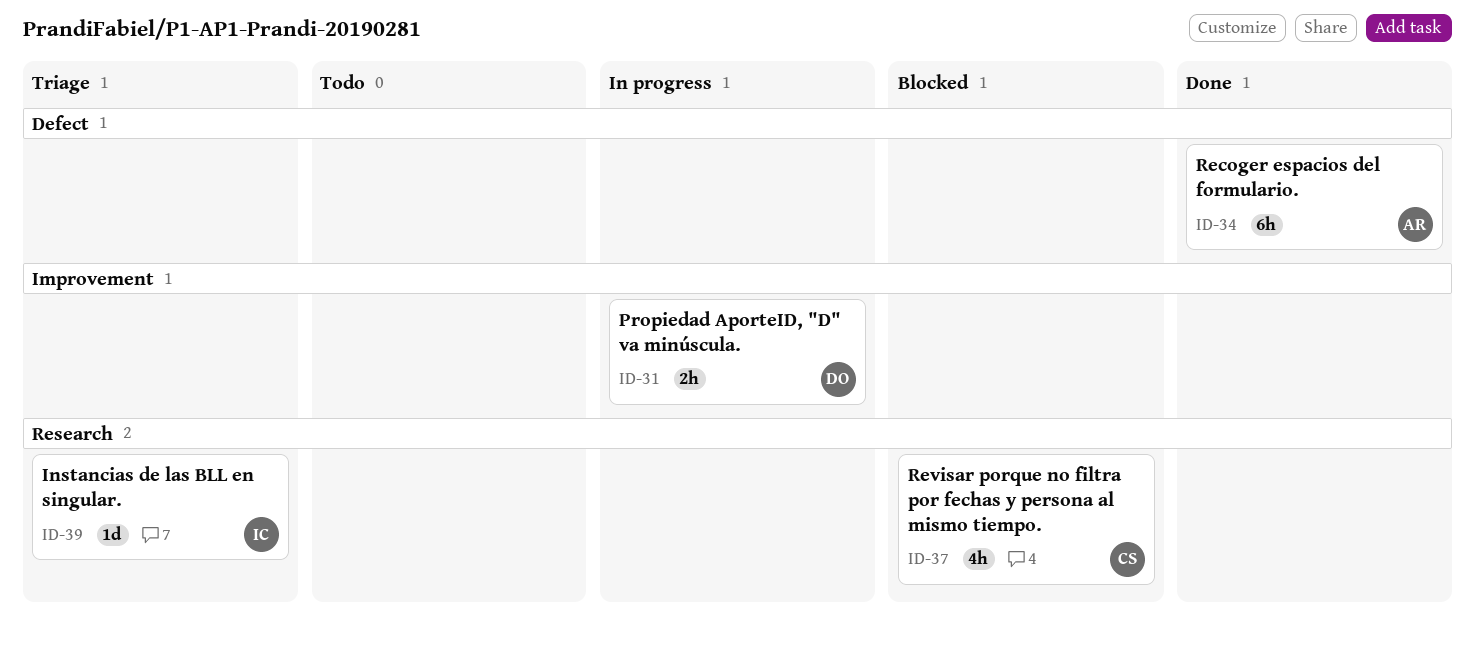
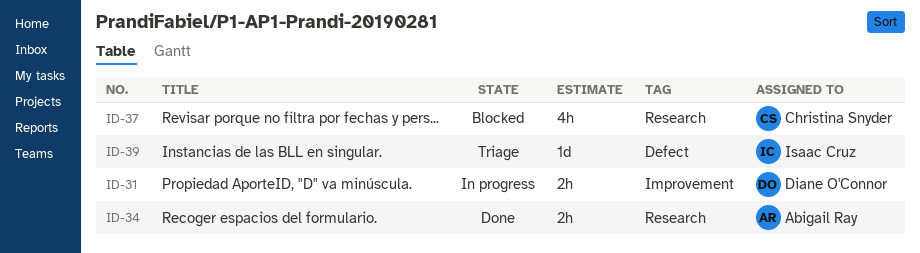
ID-34, label: Defect -> Research
ID-34, estimate: 6h -> 2h
ID-39, label: Research -> Defect

